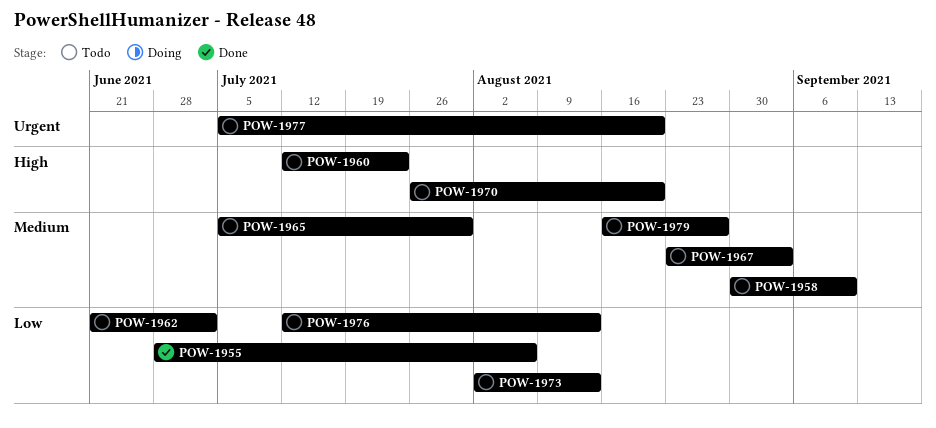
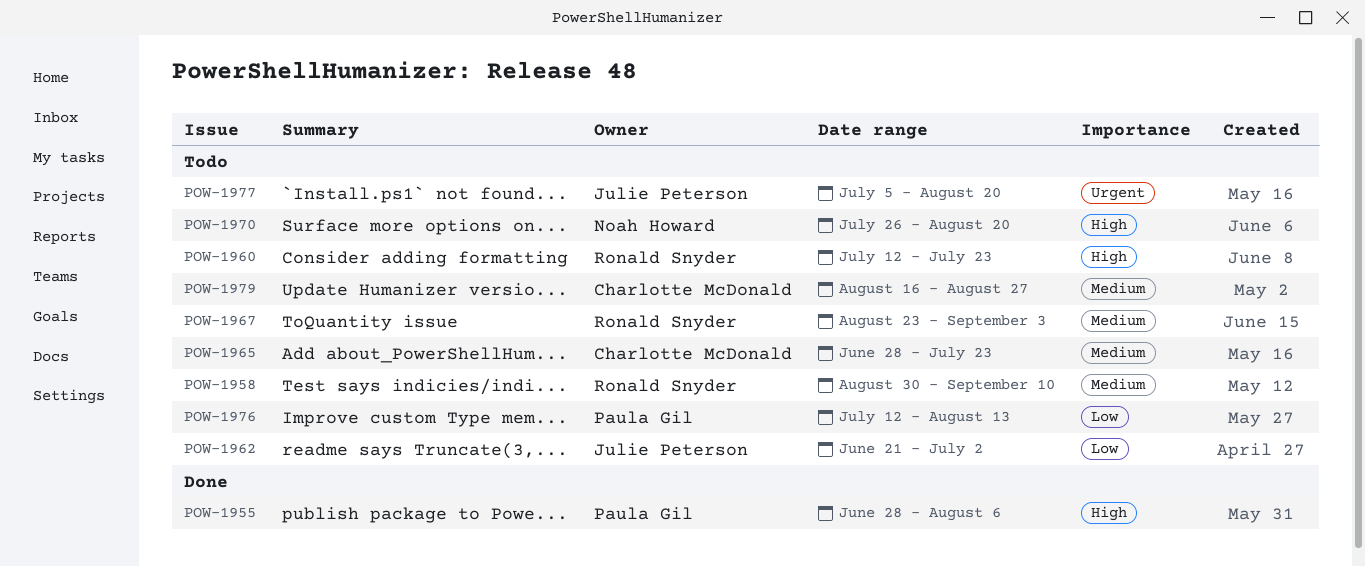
POW-1955, priority: Low -> High
POW-1965, start: Jul 5 -> Jun 28
POW-1965, due: Jul 30 -> Jul 23
POW-1973: present -> none

